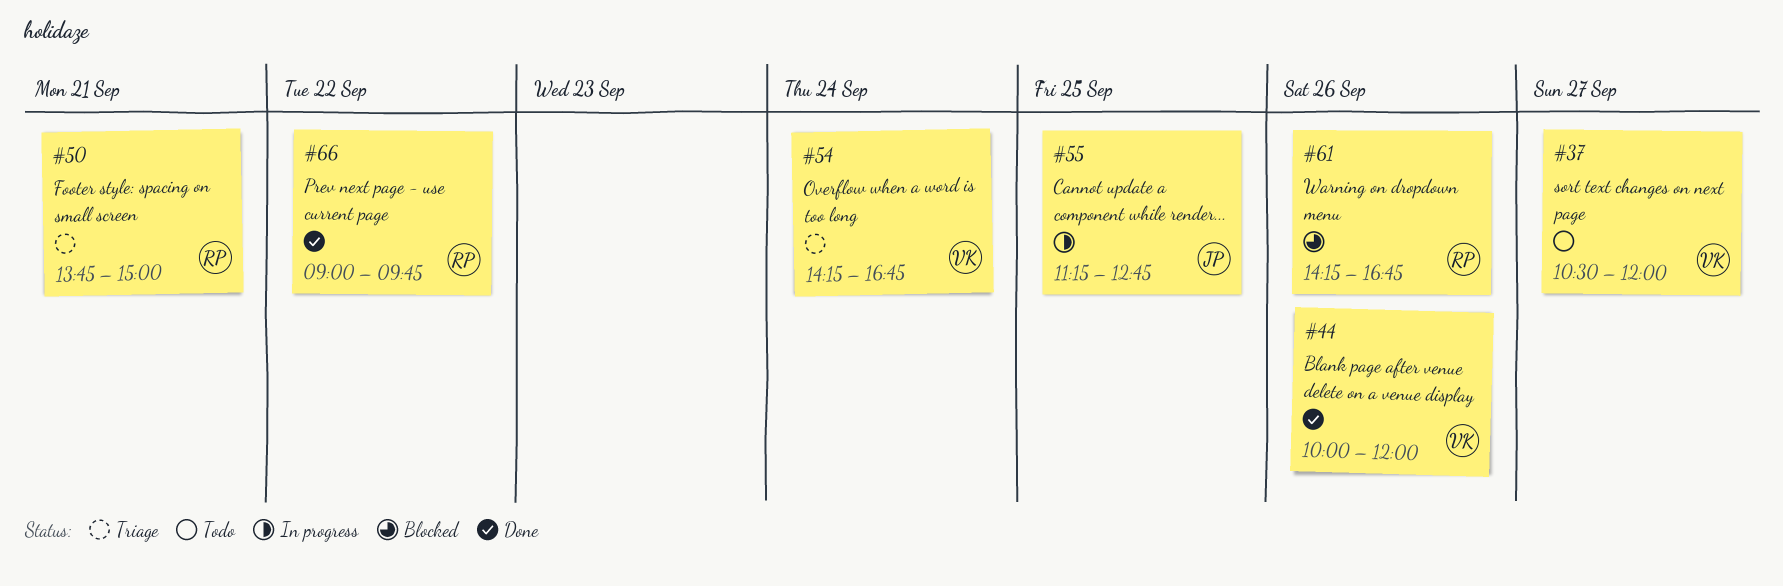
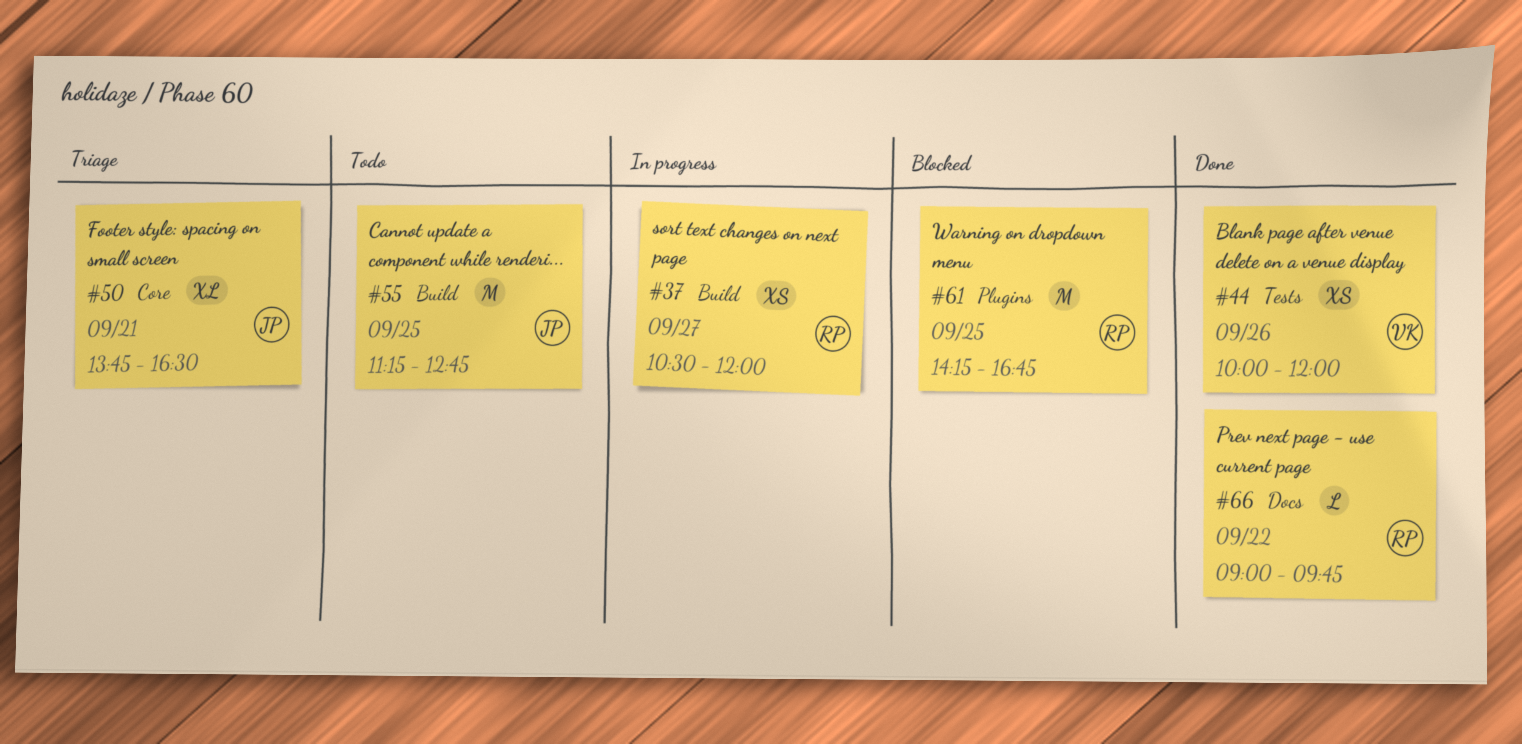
#37, status: Todo -> In progress
#37, owner: VK -> RP
#50, owner: RP -> JP
#50, ends: 15:00 -> 16:30
#54: present -> none
#55, status: In progress -> Todo
#61, day: Sep 26 -> Sep 25

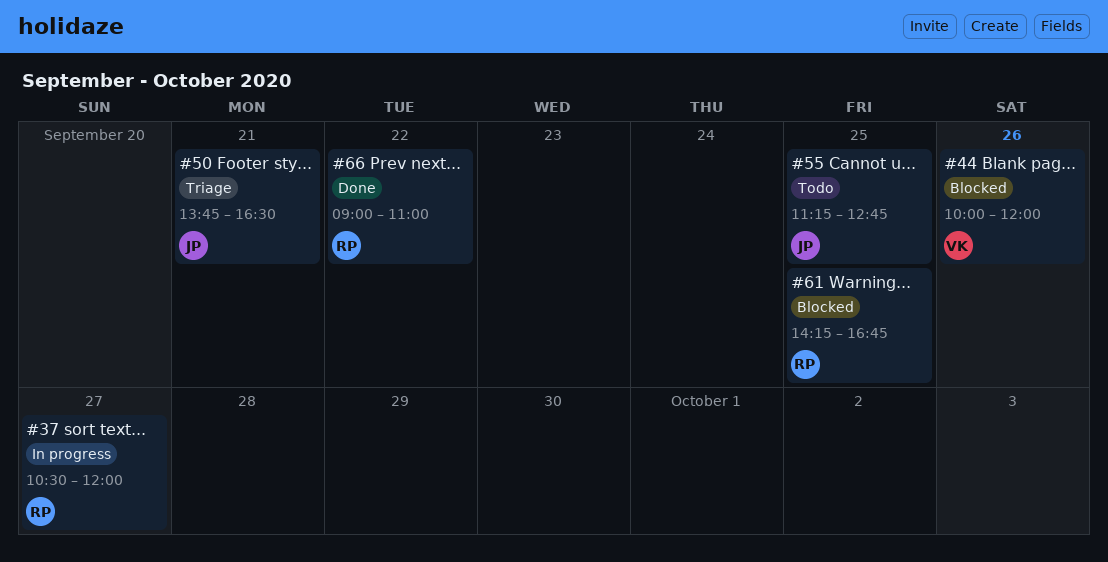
#44, status: Done -> Blocked
#66, ends: 09:45 -> 11:00

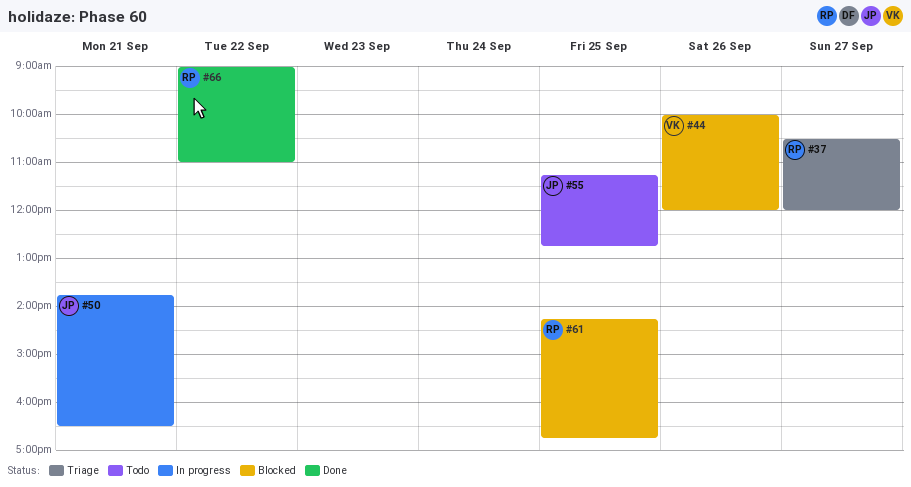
#37, status: In progress -> Triage
#50, status: Triage -> In progress

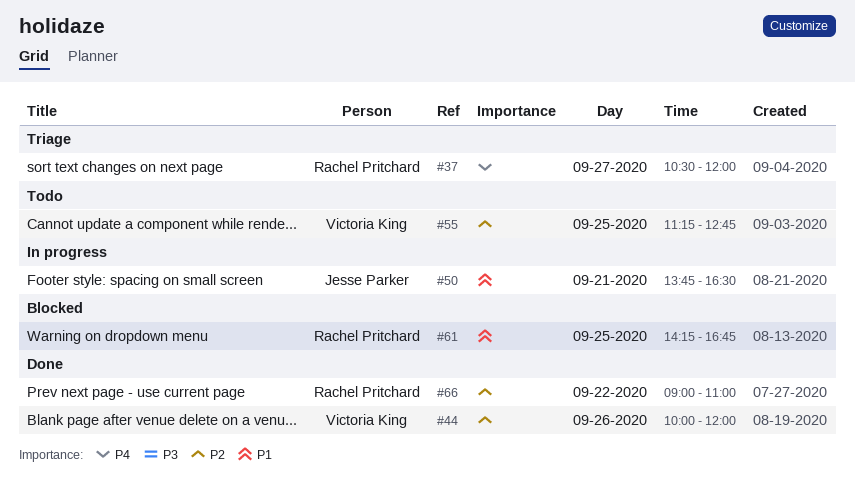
#44, status: Blocked -> Done
#55, owner: Jesse Parker -> Victoria King

